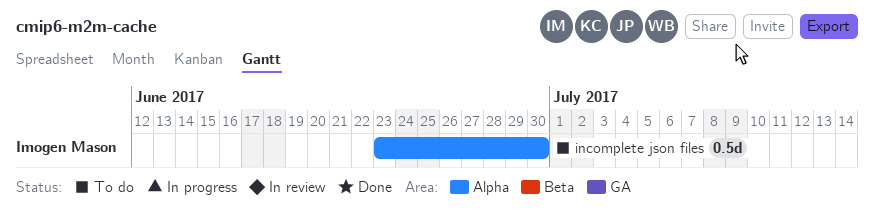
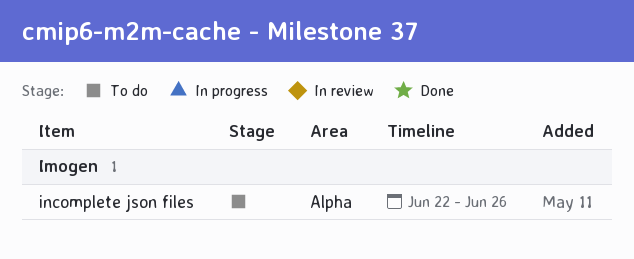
incomplete json files, start: Jun 23 -> Jun 22
incomplete json files, due: Jun 30 -> Jun 26

